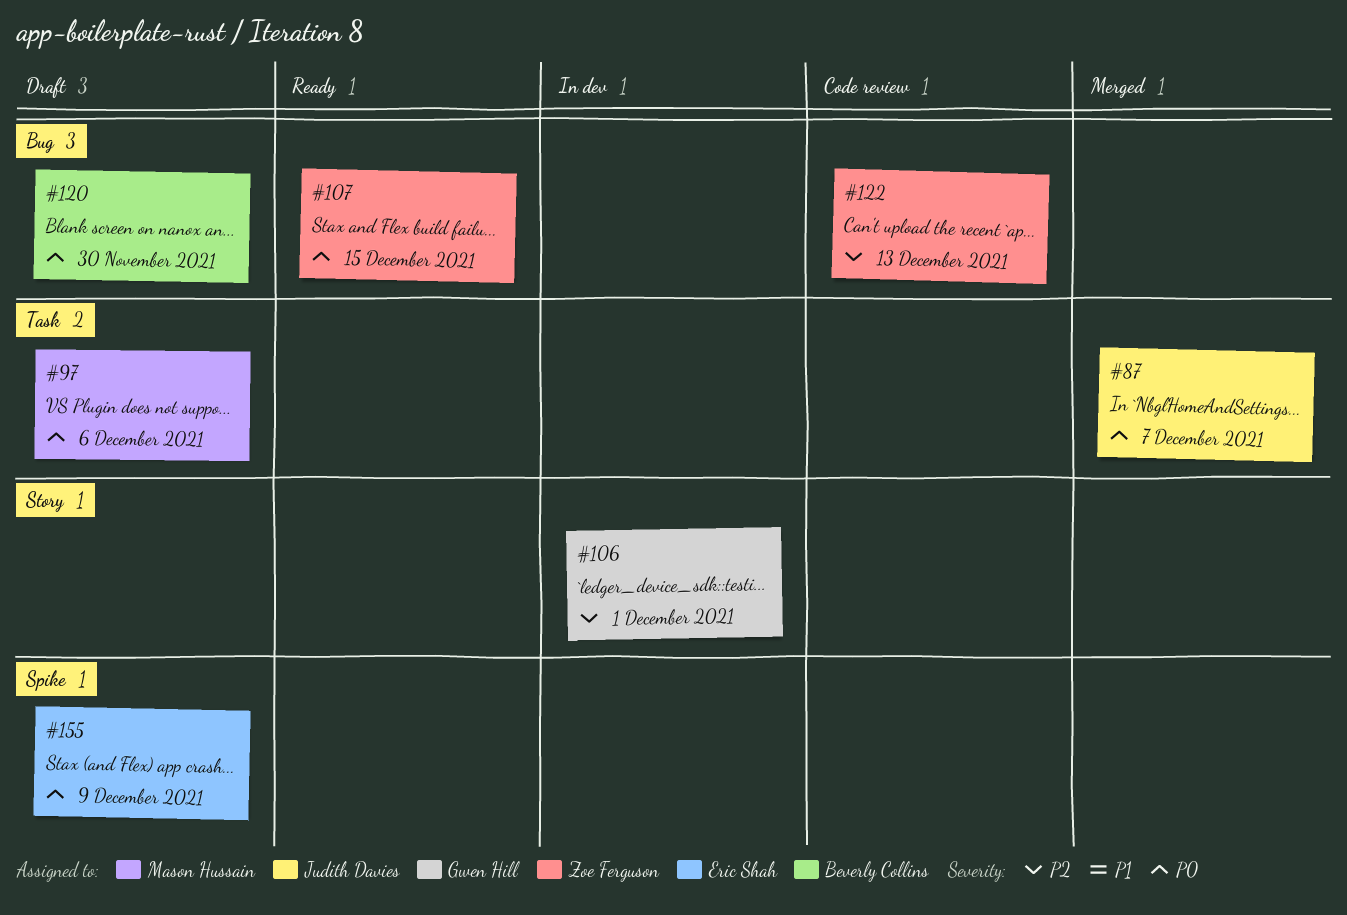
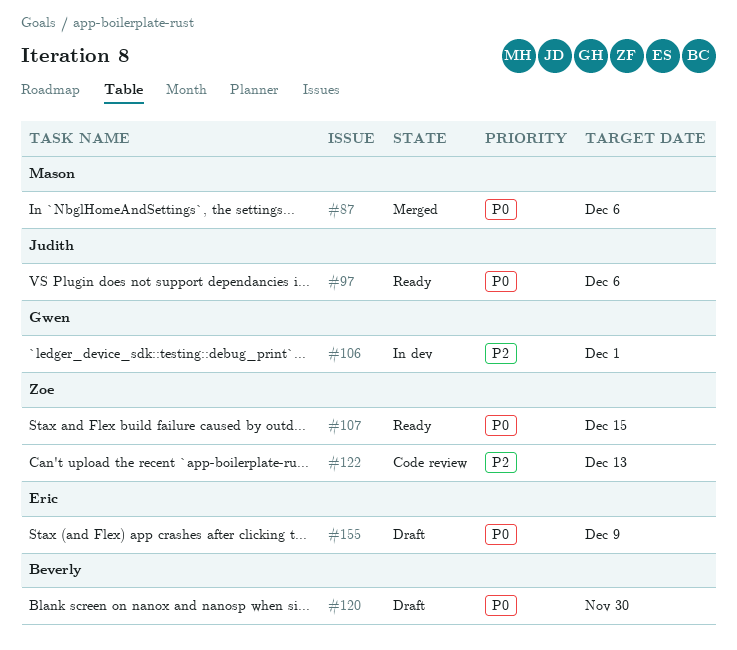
#87, owner: Judith Davies -> Mason Hussain
#87, due: Dec 7 -> Dec 6
#97, status: Draft -> Ready
#97, owner: Mason Hussain -> Judith Davies

